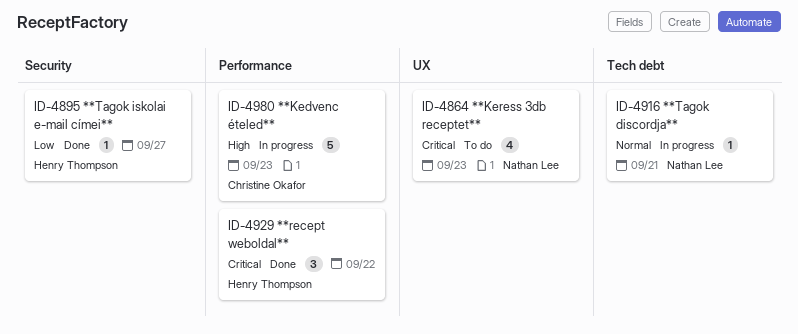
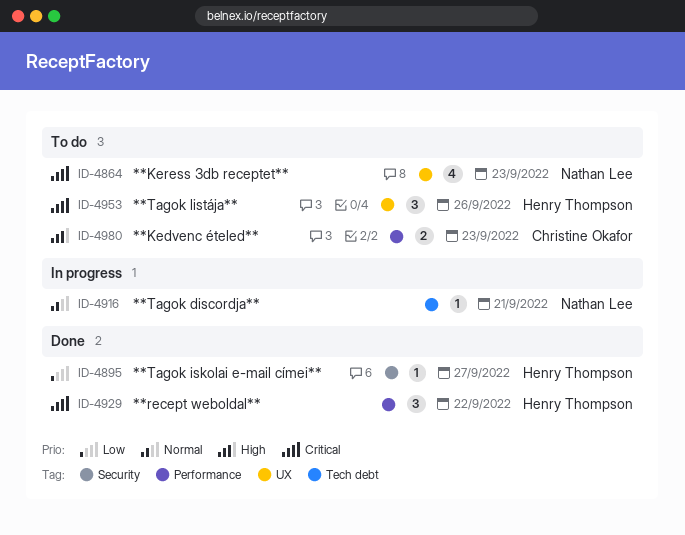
ID-4953: none -> present
ID-4980, status: In progress -> To do
ID-4980, estimate: 5 -> 2

